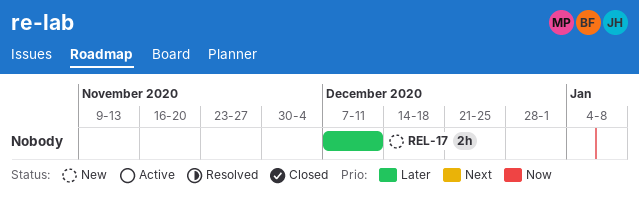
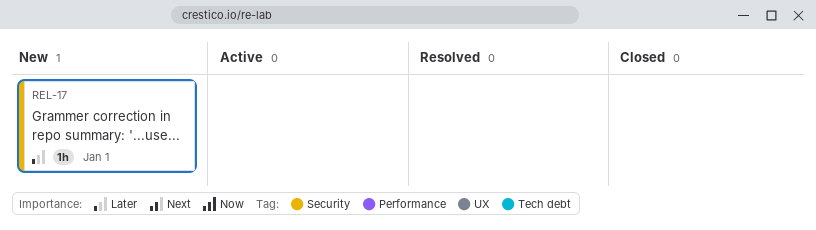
REL-17, estimate: 2h -> 1h
REL-17, due: Dec 11 -> Jan 1

